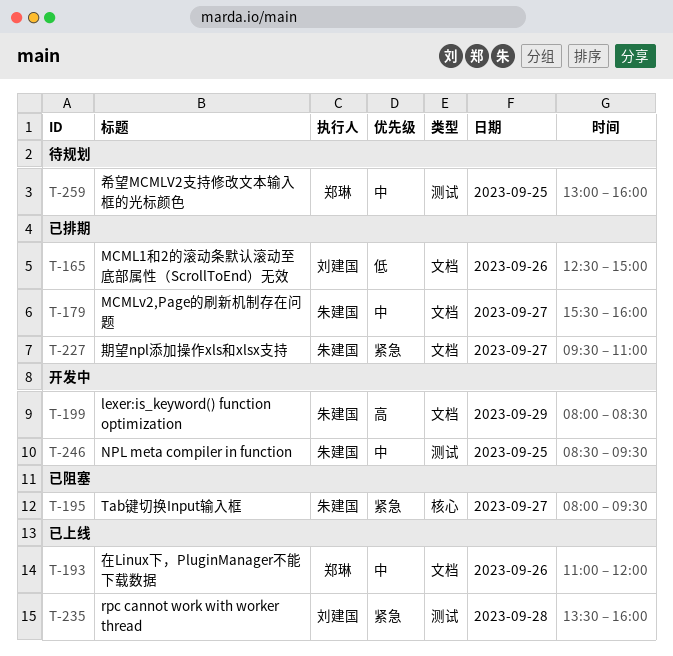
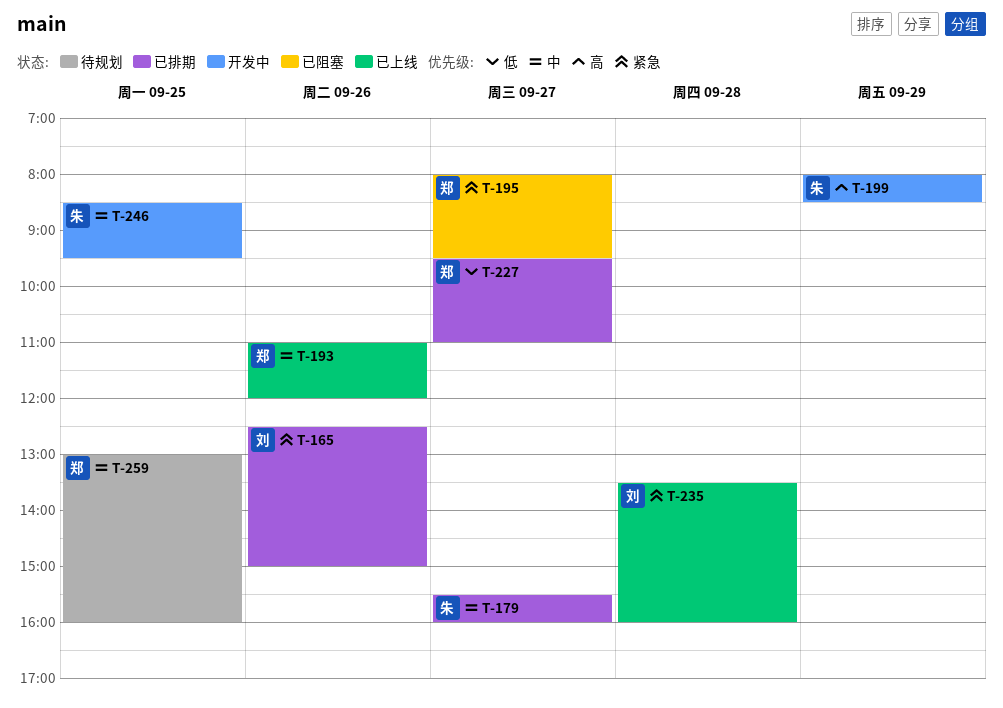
T-165, priority: 低 -> 紧急
T-195, owner: 朱建国 -> 郑琳
T-227, owner: 朱建国 -> 郑琳
T-227, priority: 紧急 -> 低

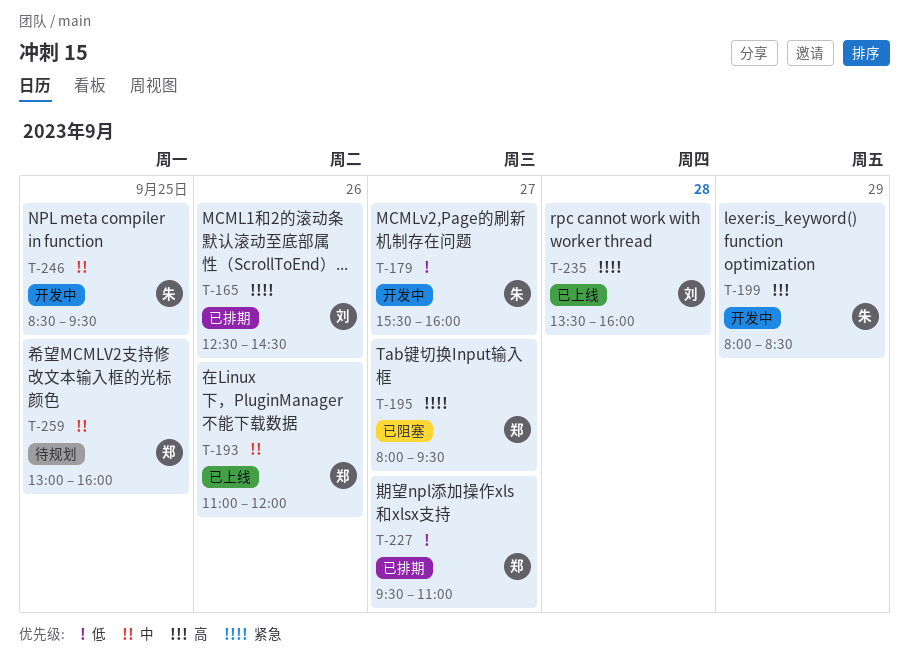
T-165, ends: 15:00 -> 14:30
T-179, status: 已排期 -> 开发中
T-179, priority: 中 -> 低

